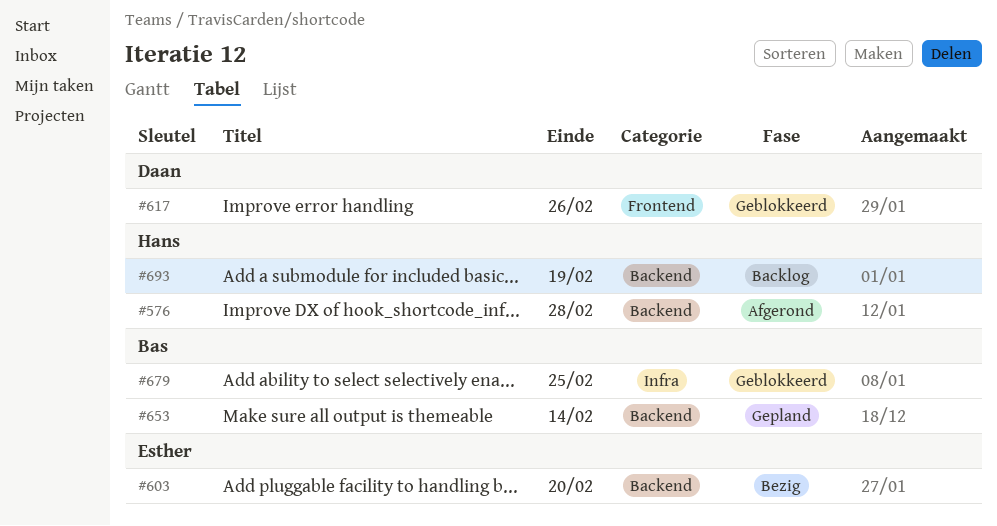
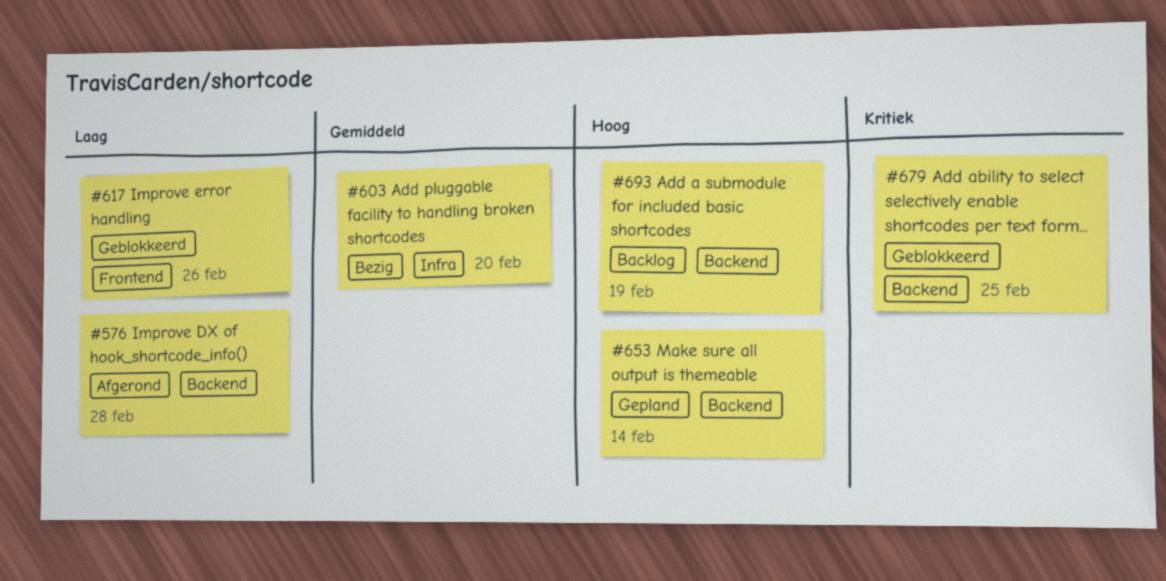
#603, label: Backend -> Infra
#679, label: Infra -> Backend

